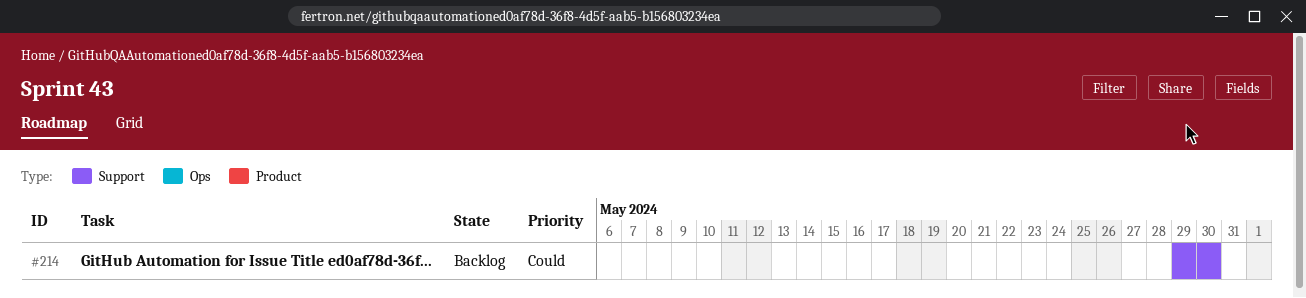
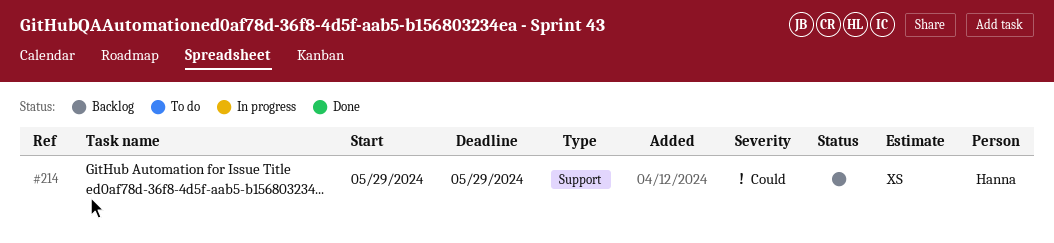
#214, due: May 30 -> May 29

